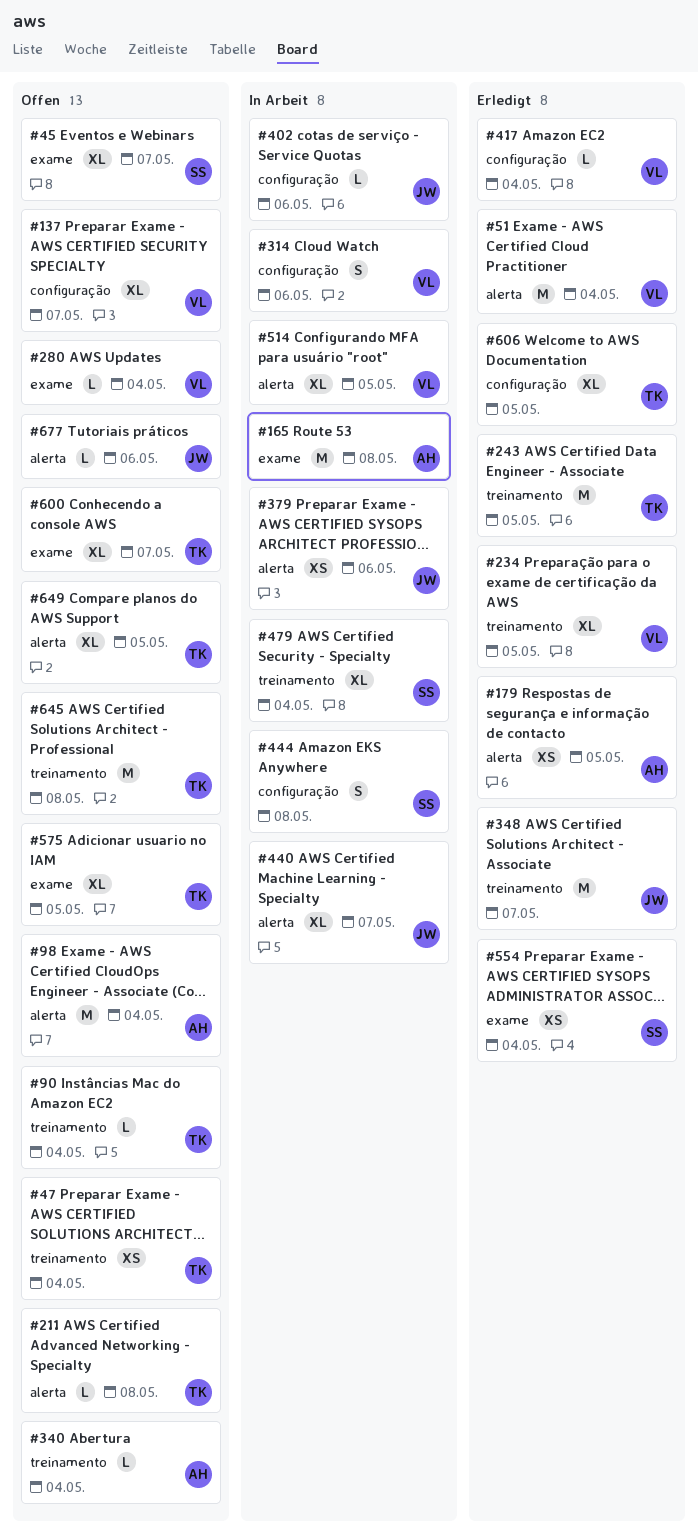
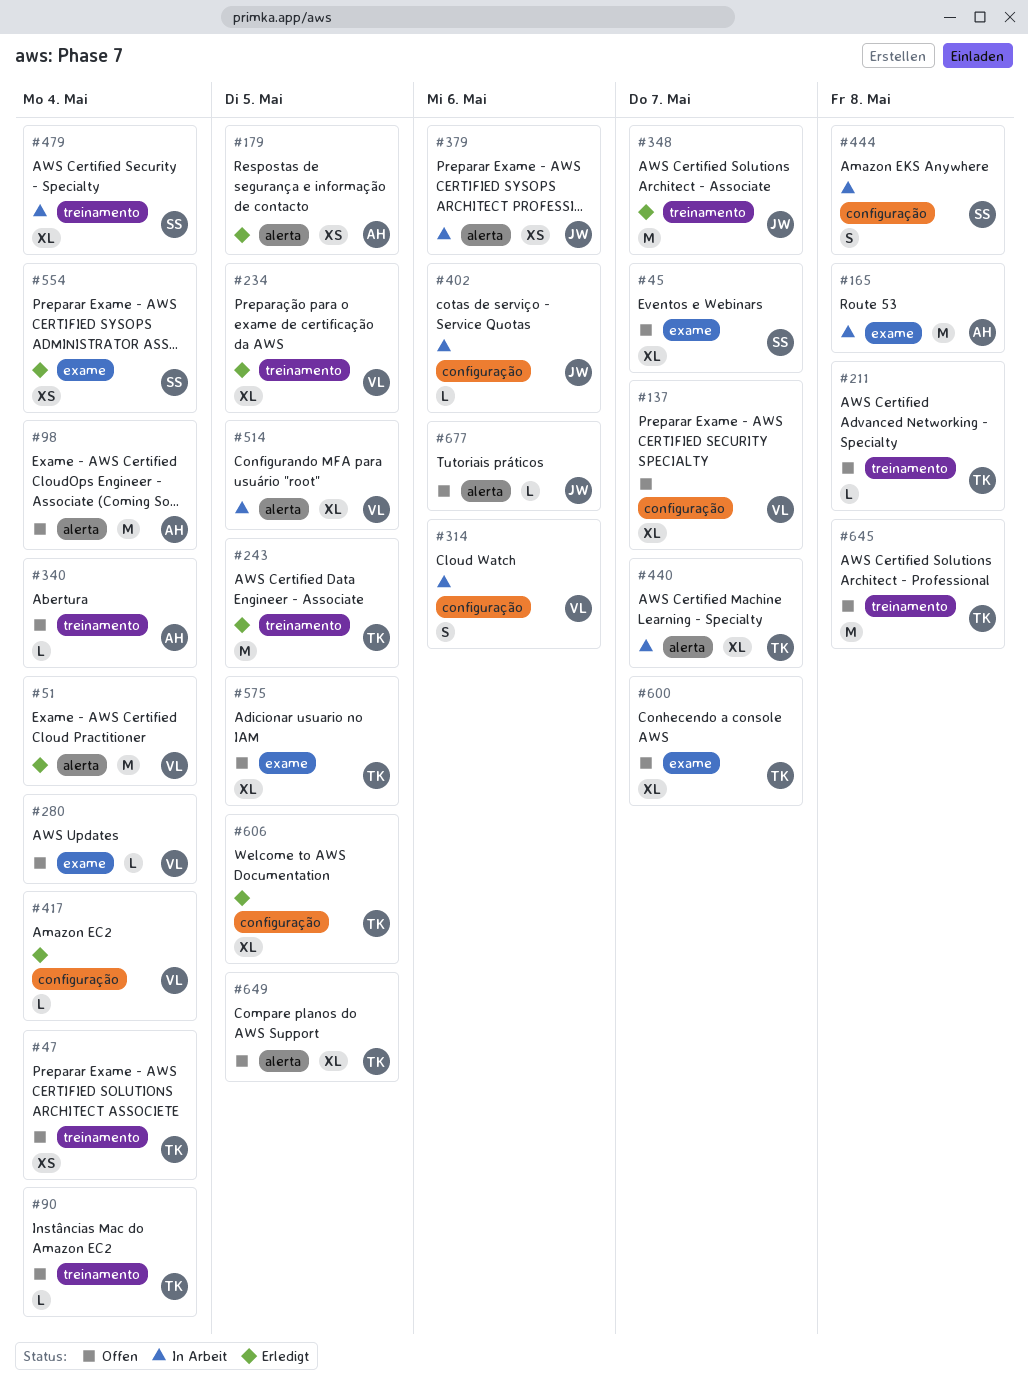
#211, label: alerta -> treinamento
#440, owner: JW -> TK

